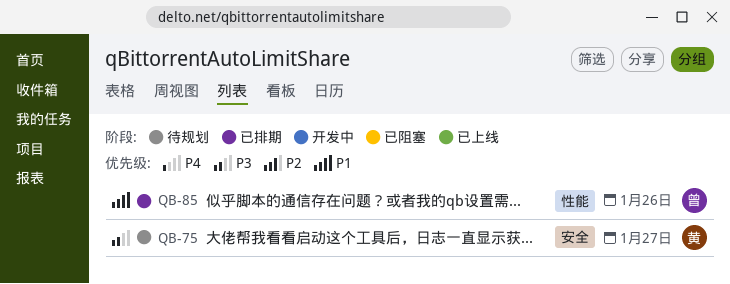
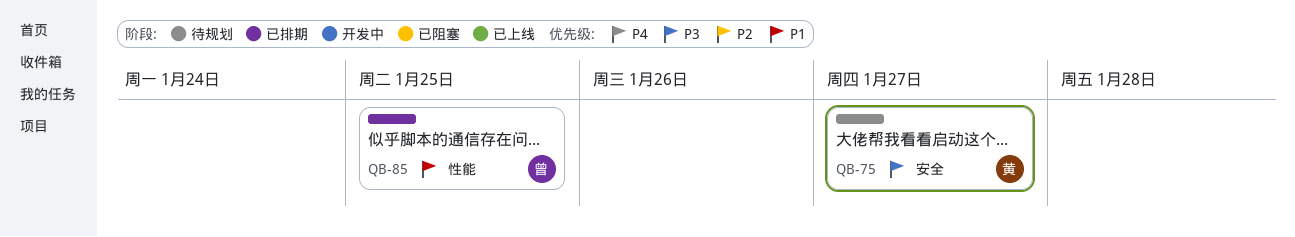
QB-85, due: Jan 26 -> Jan 25

